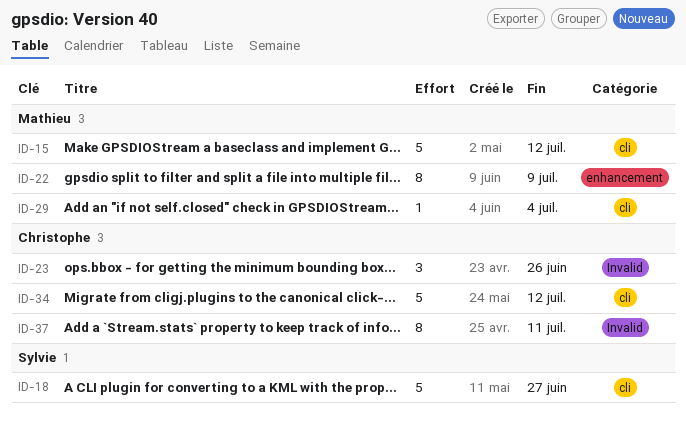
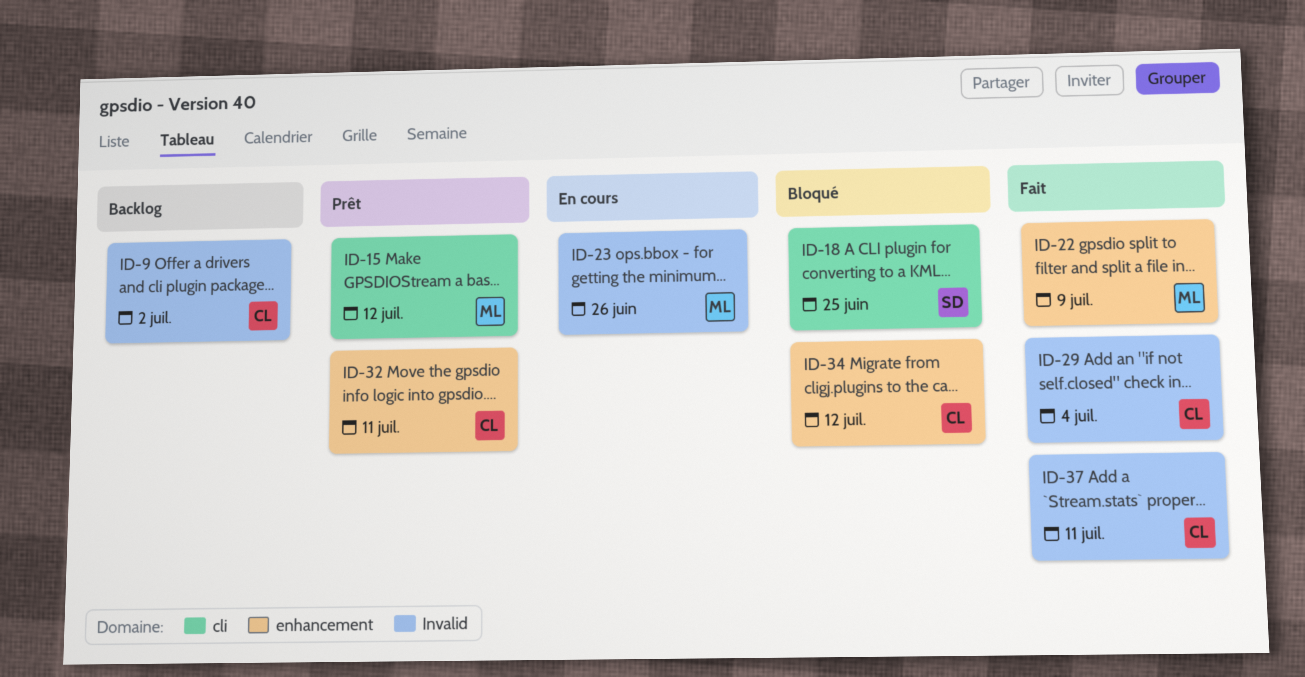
ID-9: none -> present
ID-18, due: Jun 27 -> Jun 25
ID-23, owner: Christophe -> Mathieu
ID-29, owner: Mathieu -> Christophe
ID-29, label: cli -> Invalid
ID-32: none -> present
ID-34, label: cli -> enhancement

